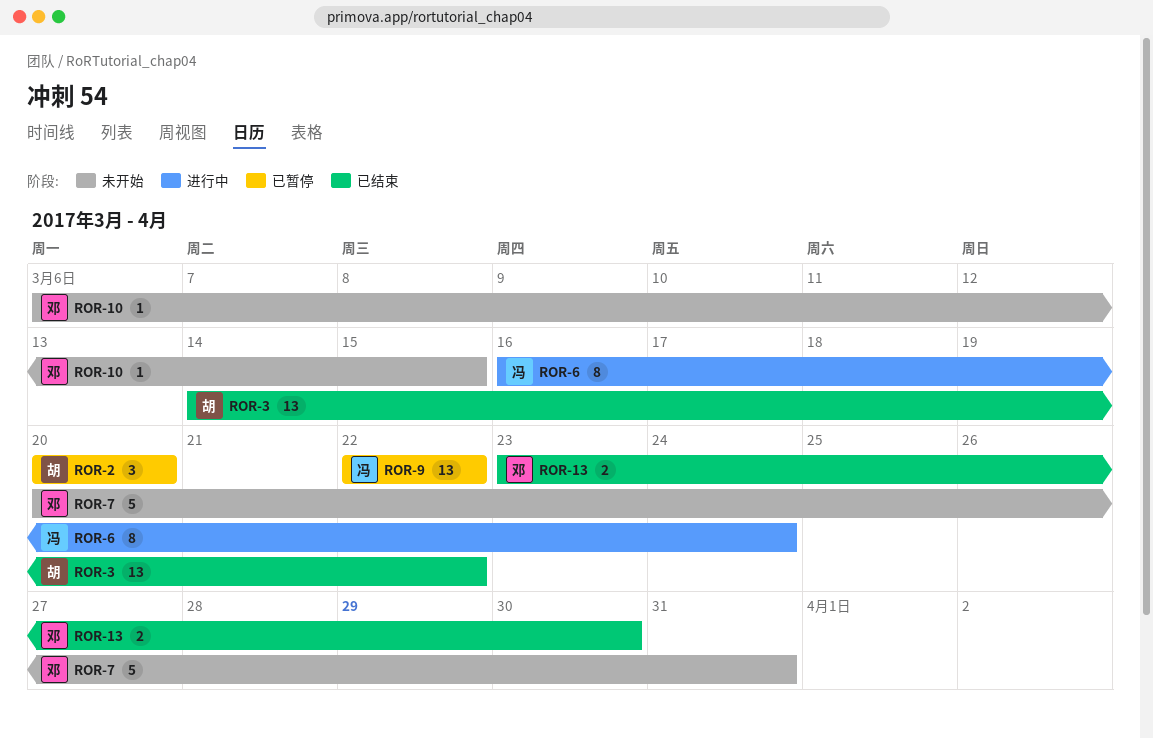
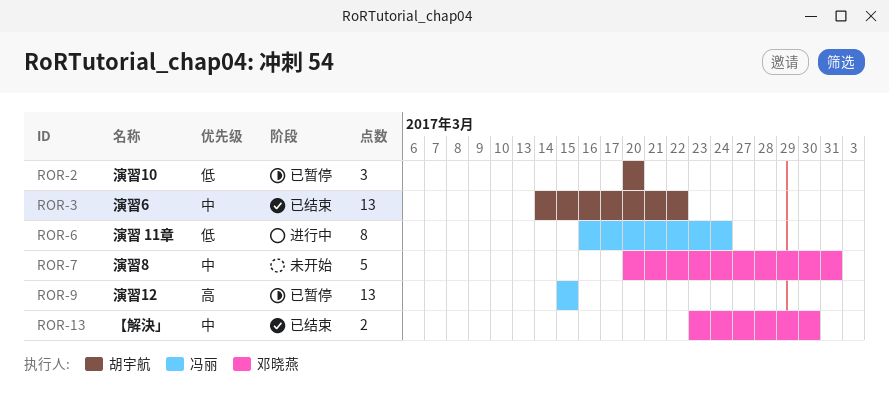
ROR-9, start: Mar 22 -> Mar 15
ROR-9, due: Mar 22 -> Mar 15
ROR-10: present -> none

